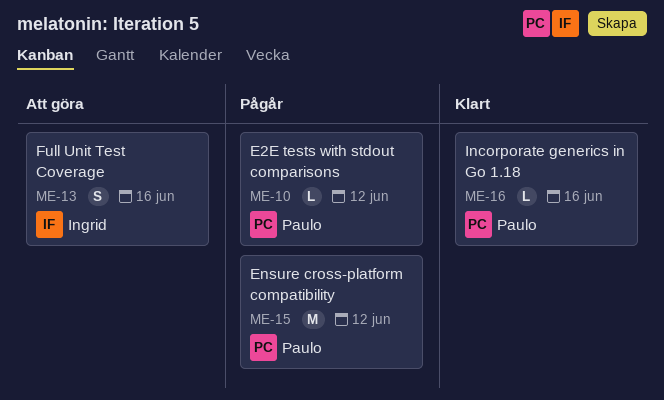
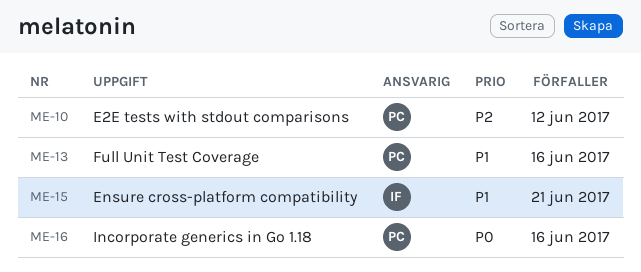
ME-13, owner: Ingrid -> Paulo
ME-15, owner: Paulo -> Ingrid
ME-15, due: Jun 12 -> Jun 21

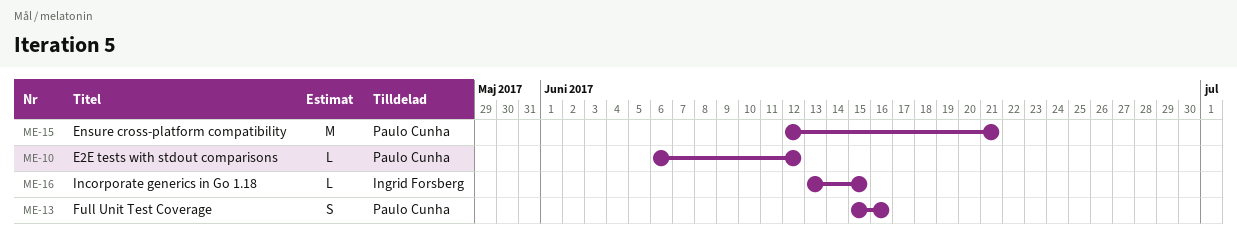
ME-15, owner: Ingrid Forsberg -> Paulo Cunha
ME-16, owner: Paulo Cunha -> Ingrid Forsberg
ME-16, due: Jun 16 -> Jun 15

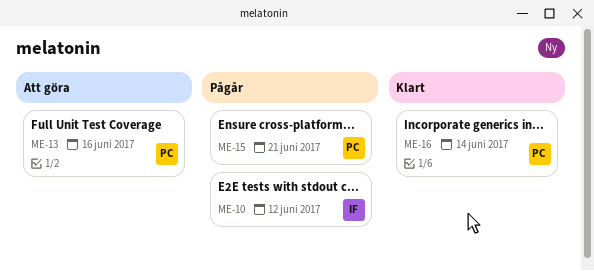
ME-10, owner: Paulo Cunha -> Ingrid Forsberg
ME-16, owner: Ingrid Forsberg -> Paulo Cunha
ME-16, due: Jun 15 -> Jun 14

